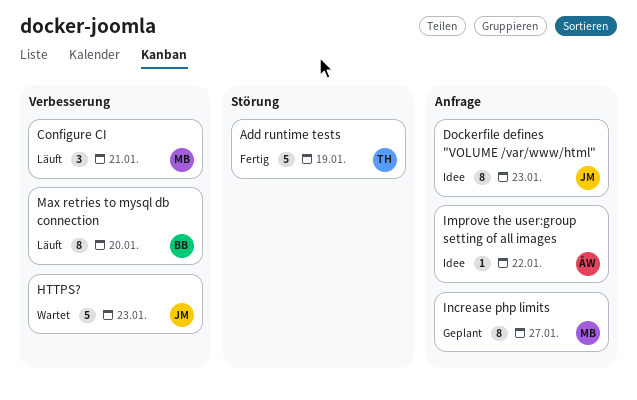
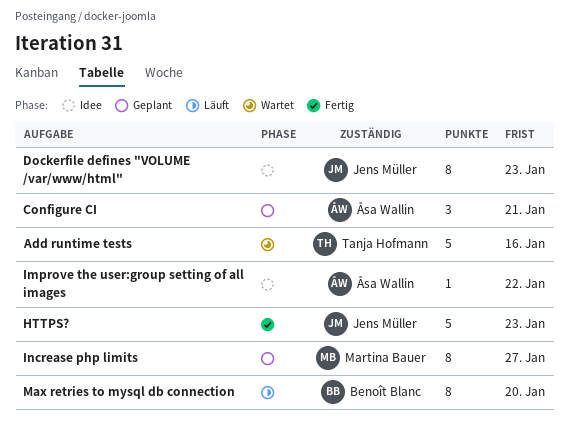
Add runtime tests, status: Fertig -> Wartet
Add runtime tests, due: Jan 19 -> Jan 16
Configure CI, status: Läuft -> Geplant
Configure CI, owner: Martina Bauer -> Åsa Wallin
HTTPS?, status: Wartet -> Fertig

